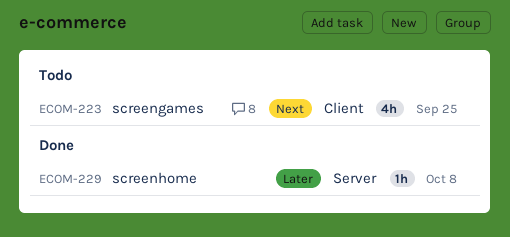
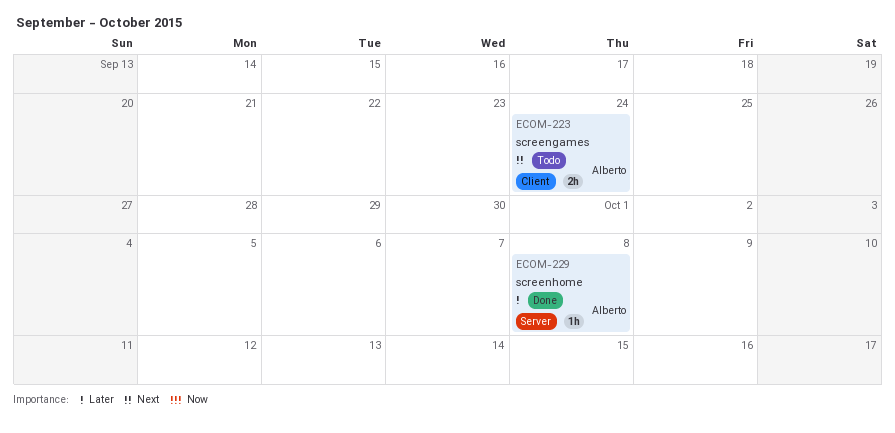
ECOM-223, estimate: 4h -> 2h
ECOM-223, due: Sep 25 -> Sep 24

